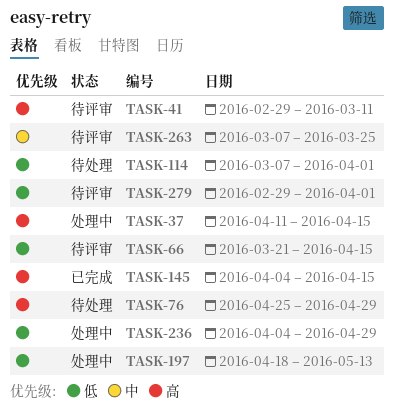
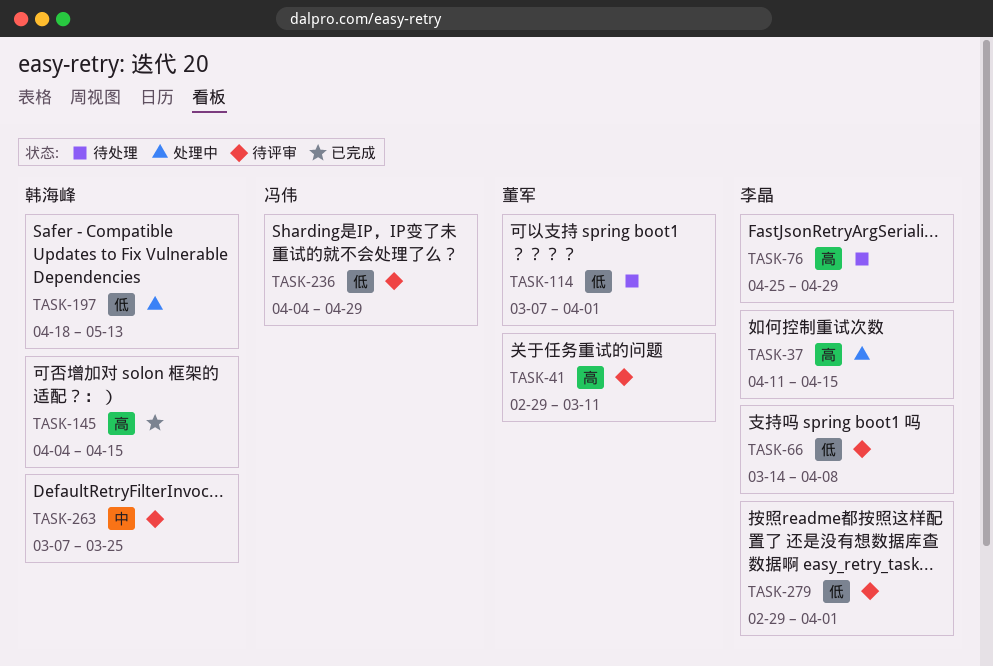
TASK-66, start: Mar 21 -> Mar 14
TASK-66, due: Apr 15 -> Apr 8
TASK-236, status: 处理中 -> 待评审

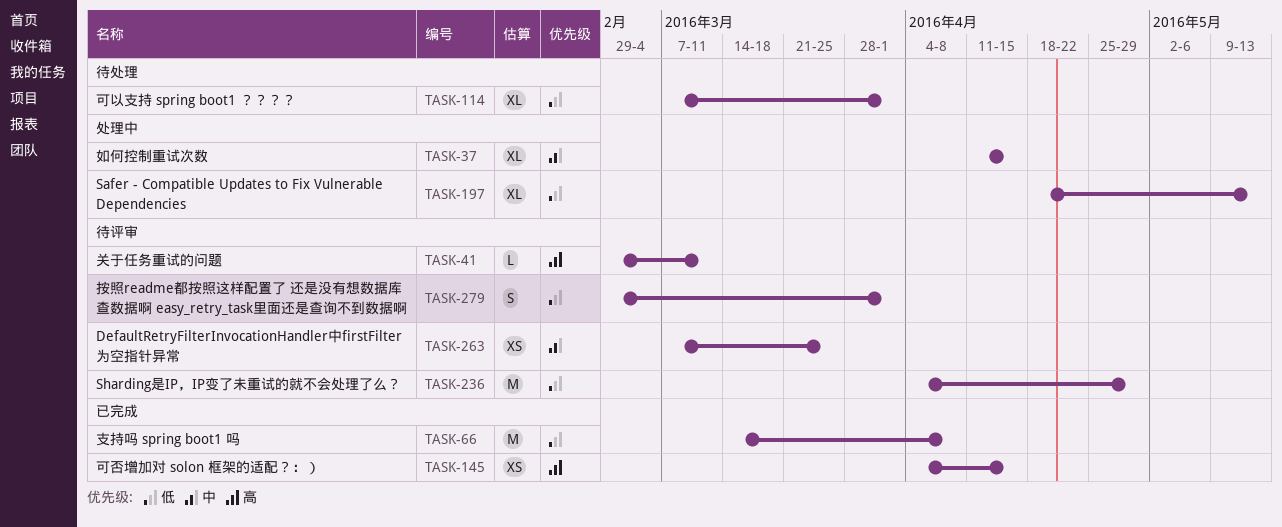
TASK-37, priority: 高 -> 中
TASK-66, status: 待评审 -> 已完成
TASK-76: present -> none

